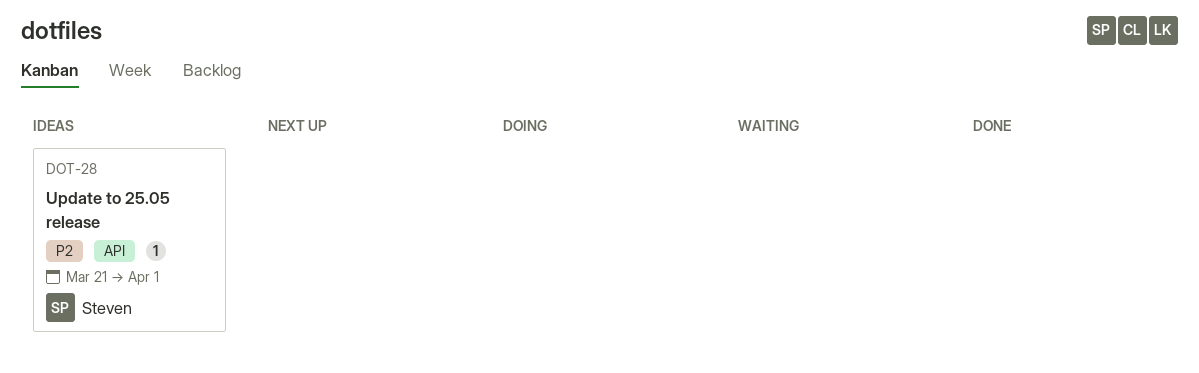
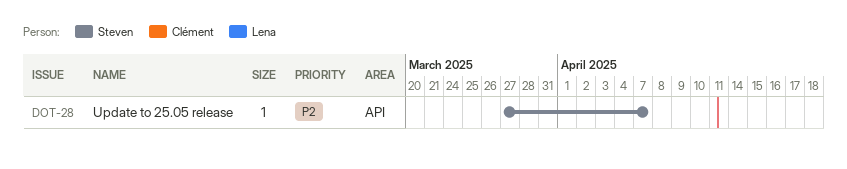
DOT-28, start: Mar 21 -> Mar 27
DOT-28, due: Apr 1 -> Apr 7

